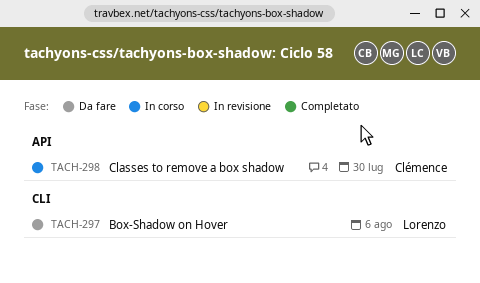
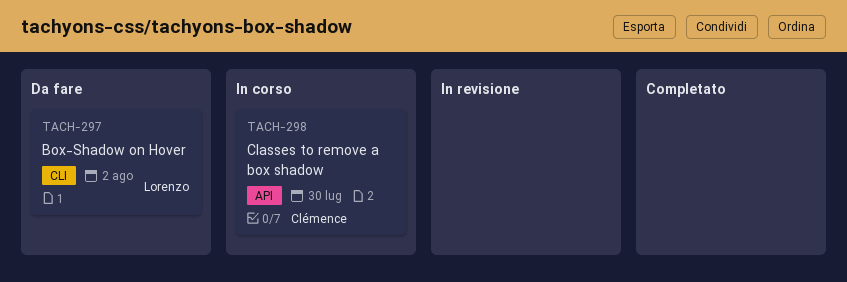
TACH-297, due: Aug 6 -> Aug 2

